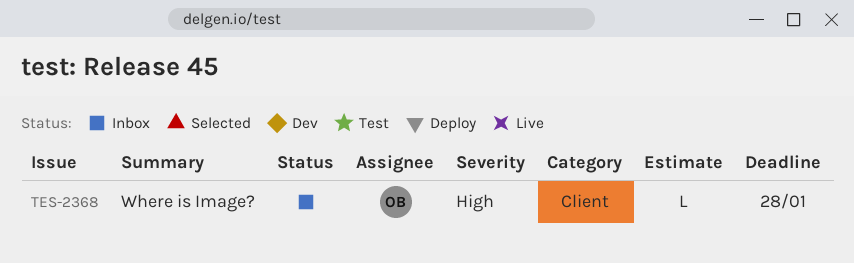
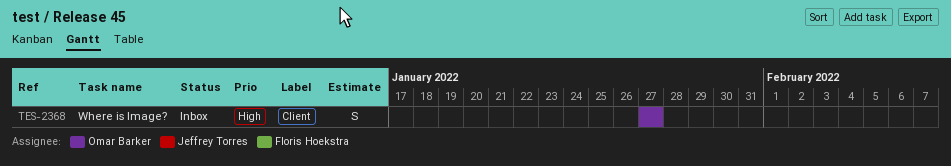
TES-2368, estimate: L -> S
TES-2368, due: Jan 28 -> Jan 27

